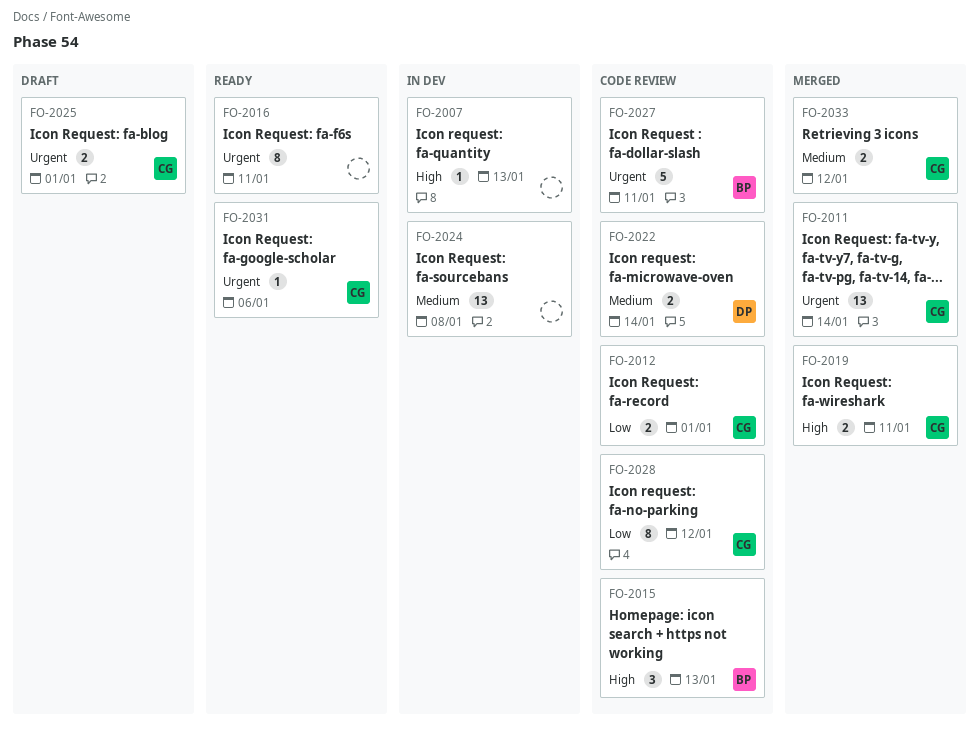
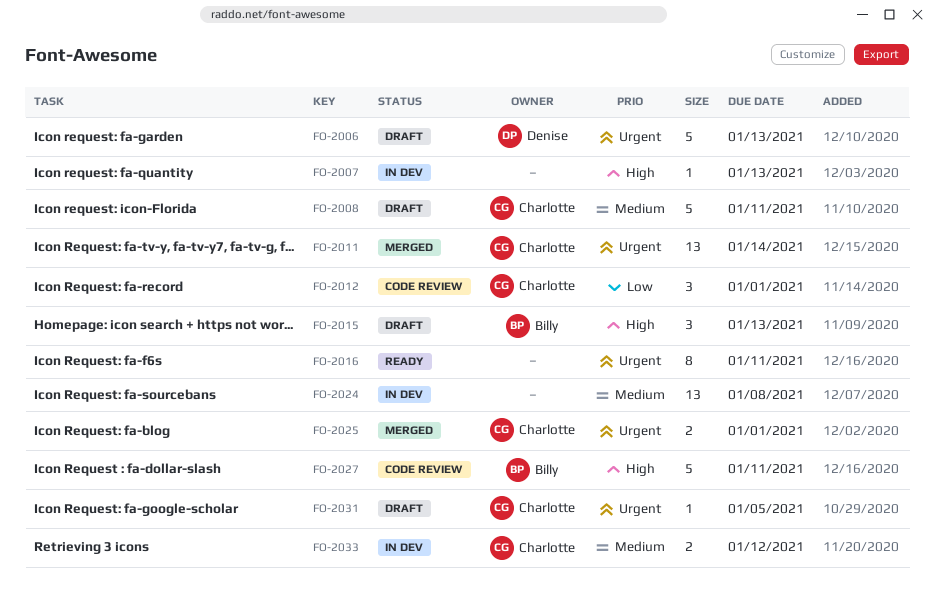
FO-2006: none -> present
FO-2008: none -> present
FO-2012, estimate: 2 -> 3
FO-2015, status: Code review -> Draft
FO-2019: present -> none
FO-2022: present -> none
FO-2025, status: Draft -> Merged
FO-2027, priority: Urgent -> High
FO-2028: present -> none
FO-2031, status: Ready -> Draft
FO-2031, due: Jan 6 -> Jan 5
FO-2033, status: Merged -> In dev

